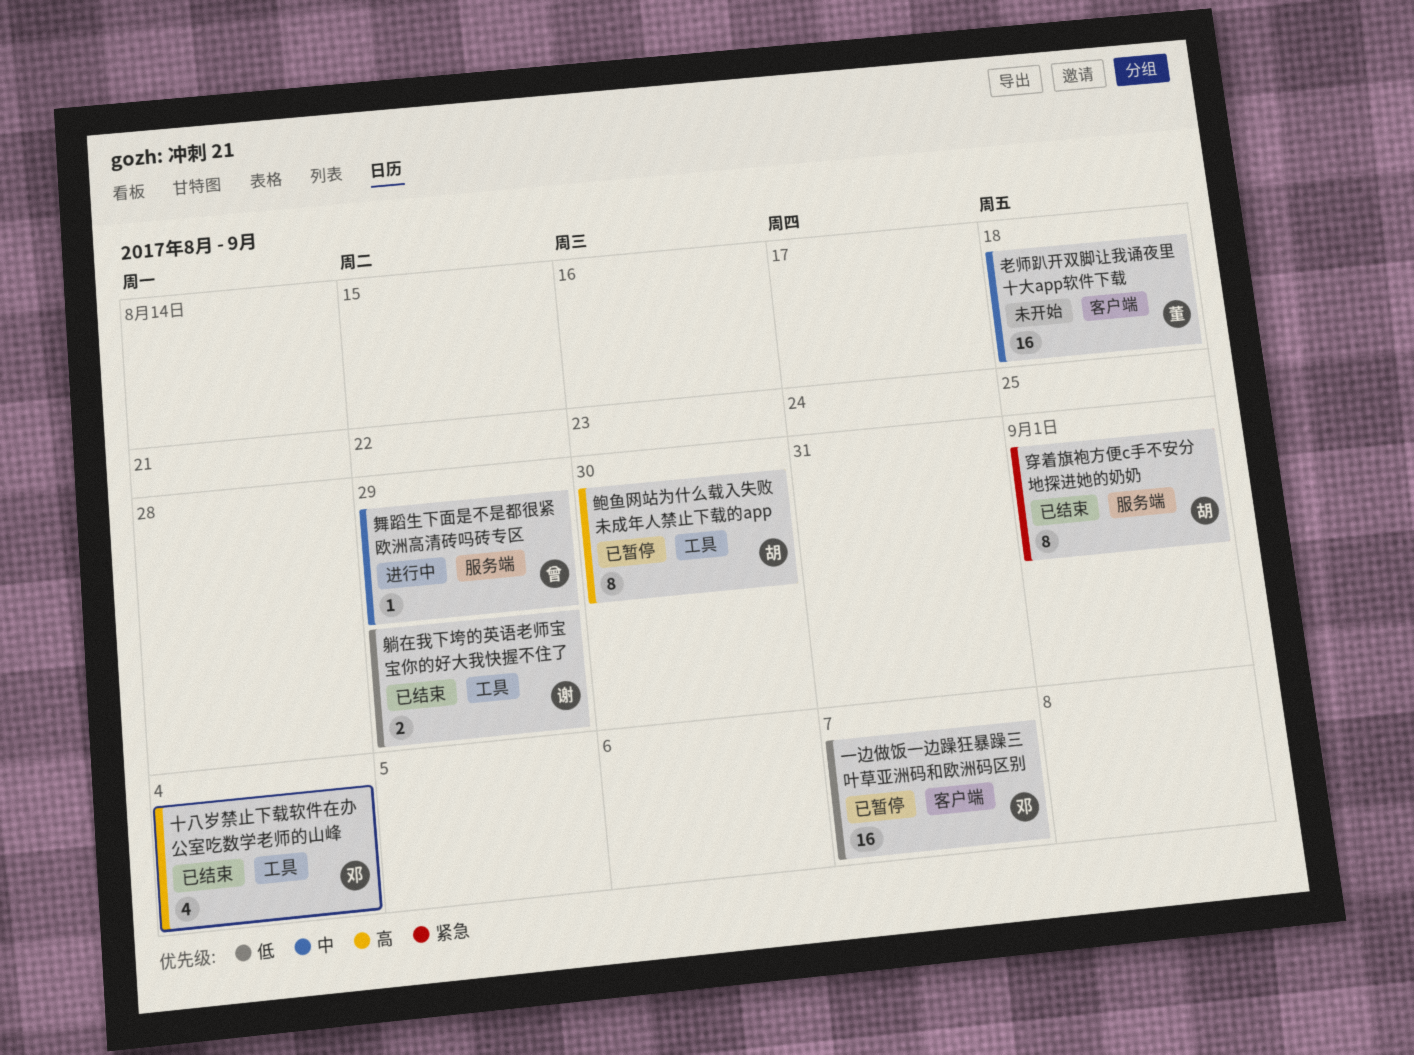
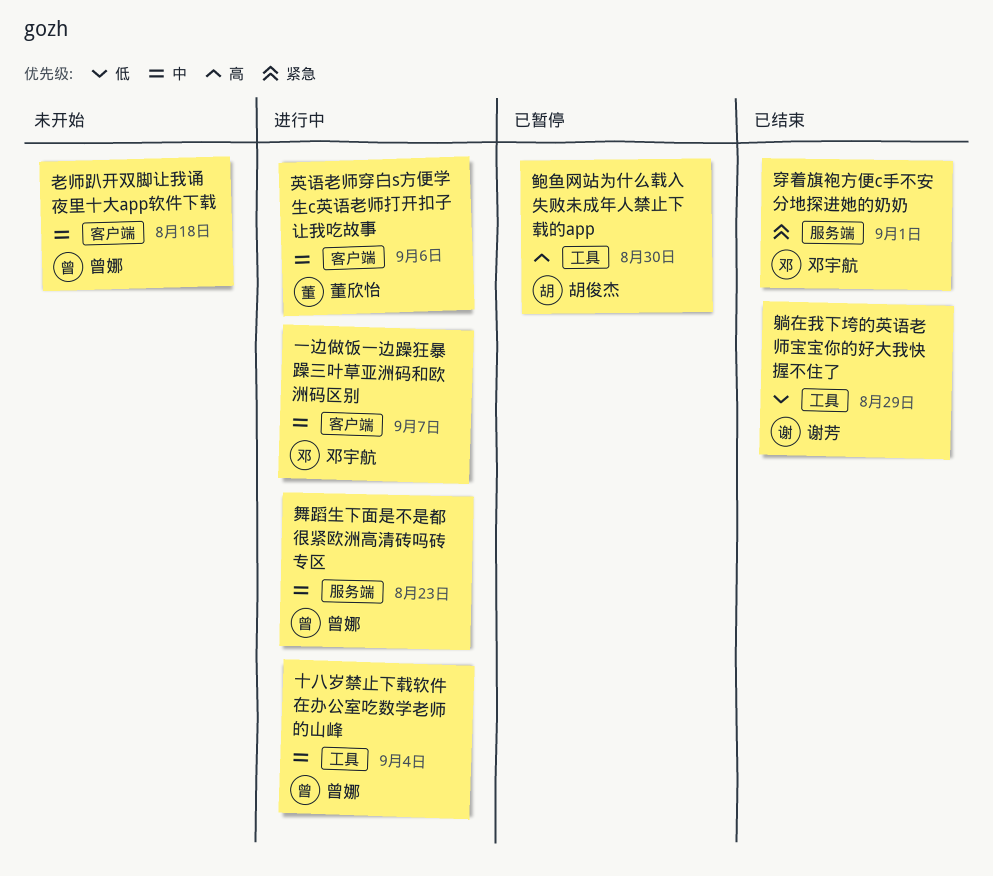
一边做饭一边躁狂暴躁三叶草亚洲码和欧洲码区别, status: 已暂停 -> 进行中
一边做饭一边躁狂暴躁三叶草亚洲码和欧洲码区别, priority: 低 -> 中
十八岁禁止下载软件在办公室吃数学老师的山峰, status: 已结束 -> 进行中
十八岁禁止下载软件在办公室吃数学老师的山峰, owner: 邓宇航 -> 曾娜
十八岁禁止下载软件在办公室吃数学老师的山峰, priority: 高 -> 中
穿着旗袍方便c手不安分地探进她的奶奶, owner: 胡俊杰 -> 邓宇航
老师趴开双脚让我诵夜里十大app软件下载, owner: 董欣怡 -> 曾娜
舞蹈生下面是不是都很紧欧洲高清砖吗砖专区, due: Aug 29 -> Aug 23
英语老师穿白s方便学生c英语老师打开扣子让我吃故事: none -> present

